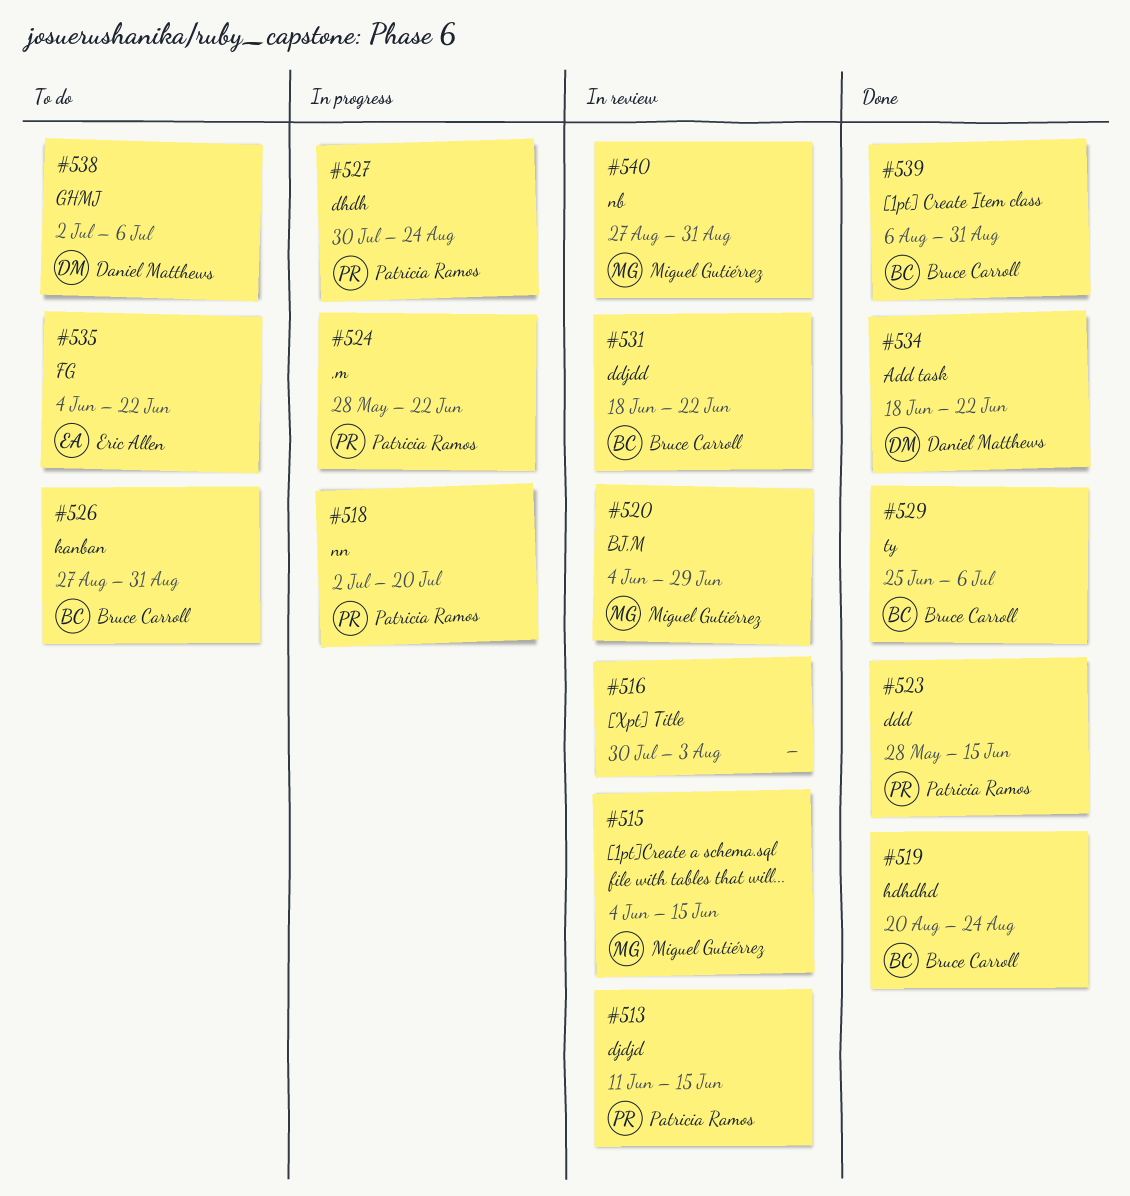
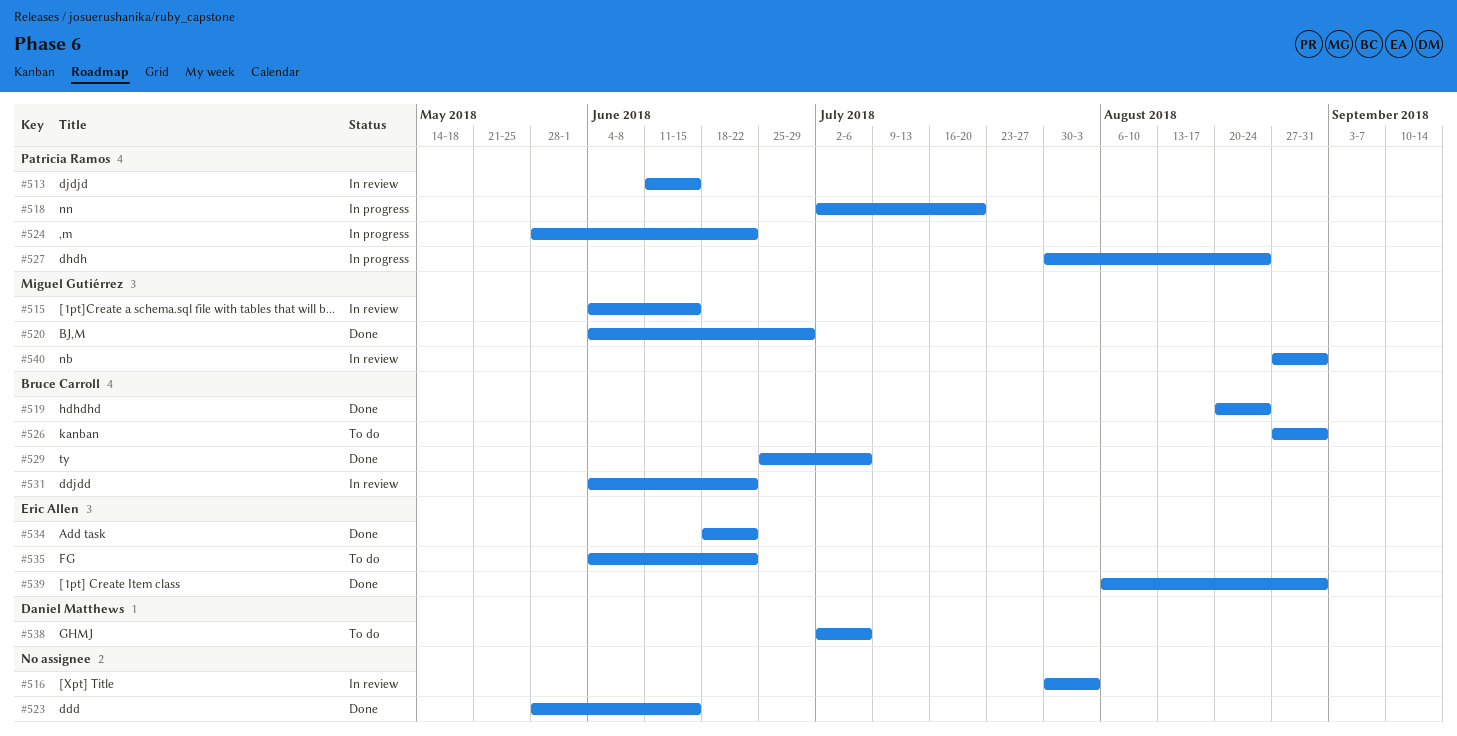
#520, status: In review -> Done
#523, owner: Patricia Ramos -> none
#531, start: Jun 18 -> Jun 4
#534, owner: Daniel Matthews -> Eric Allen
#539, owner: Bruce Carroll -> Eric Allen

